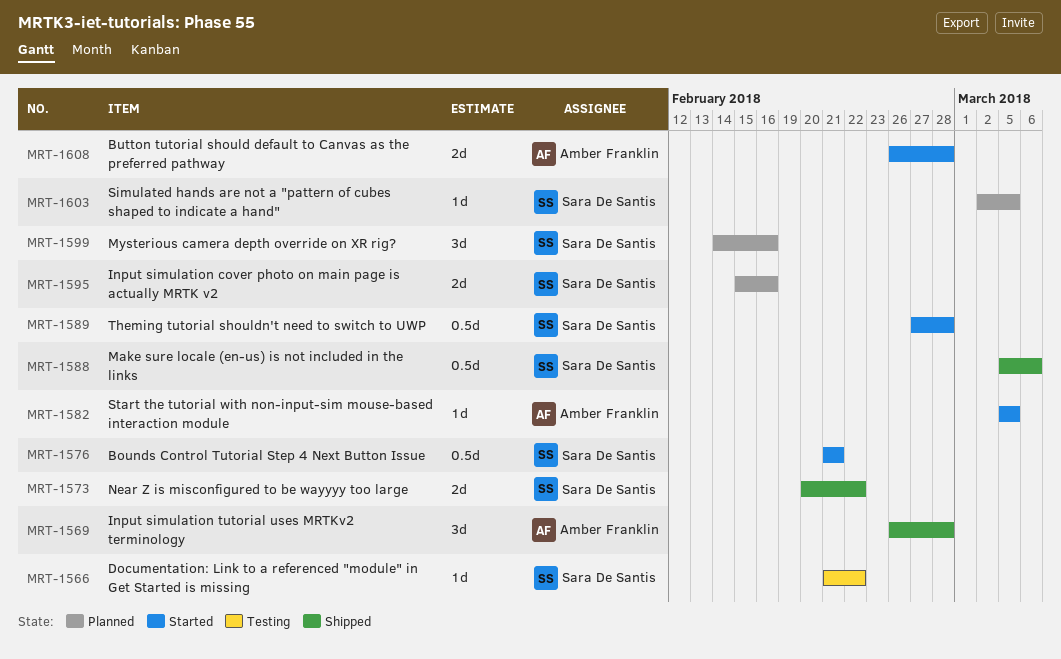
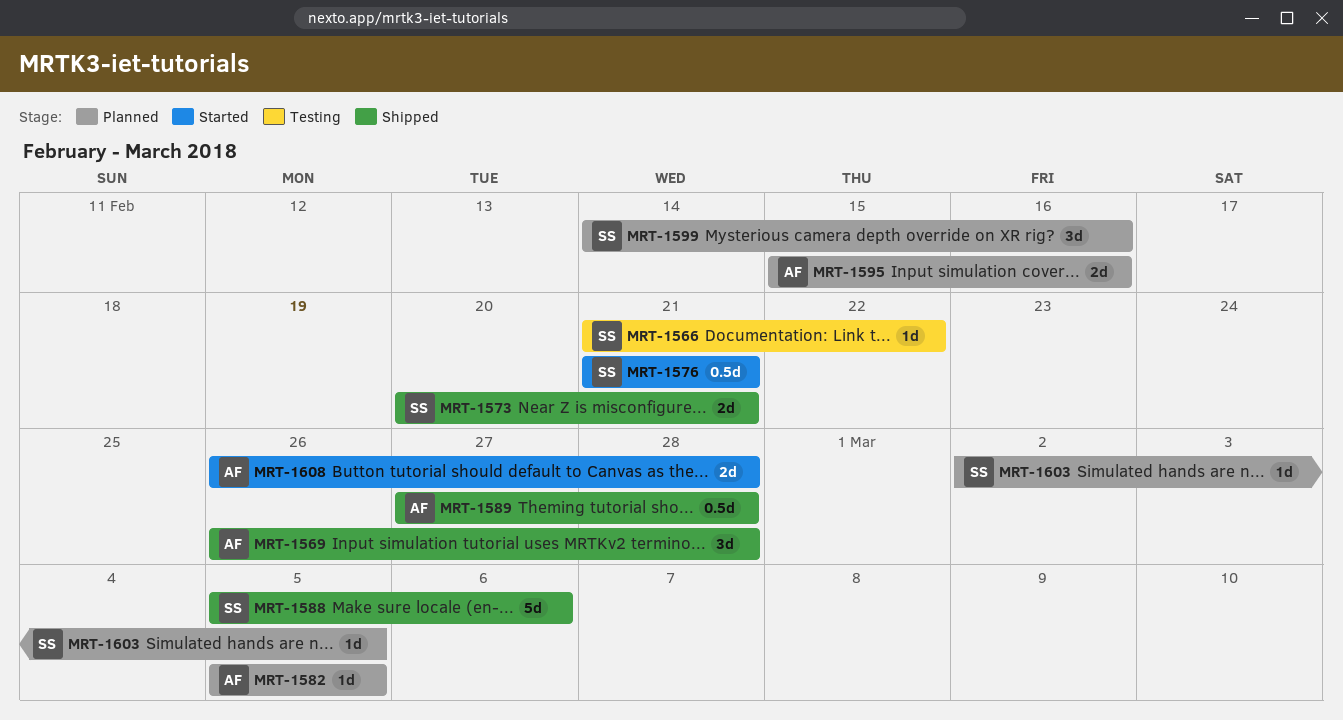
MRT-1573, due: Feb 22 -> Feb 21
MRT-1582, status: Started -> Planned
MRT-1588, estimate: 0.5d -> 5d
MRT-1589, status: Started -> Shipped
MRT-1589, owner: Sara De Santis -> Amber Franklin
MRT-1595, owner: Sara De Santis -> Amber Franklin

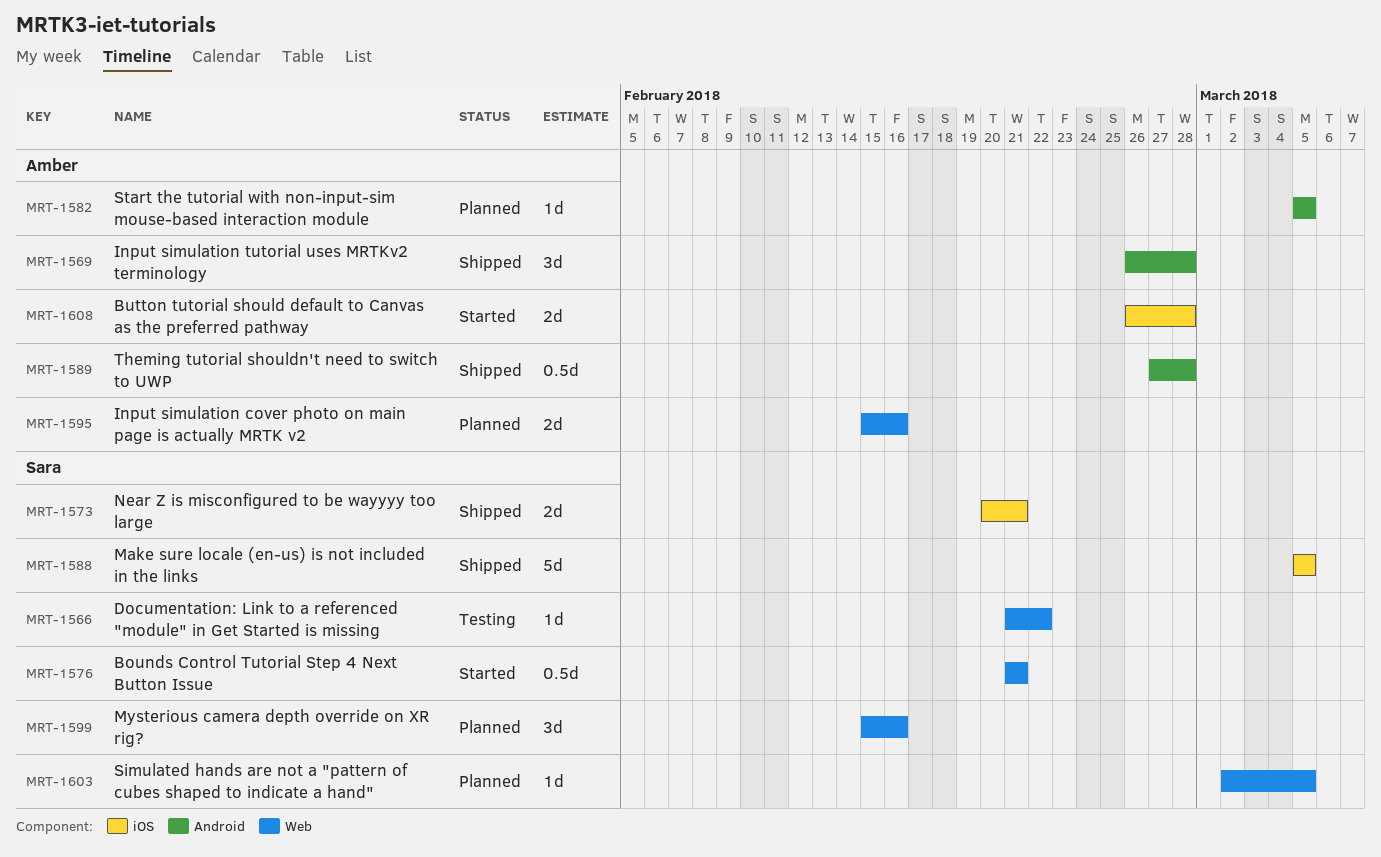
MRT-1588, due: Mar 6 -> Mar 5
MRT-1599, start: Feb 14 -> Feb 15

